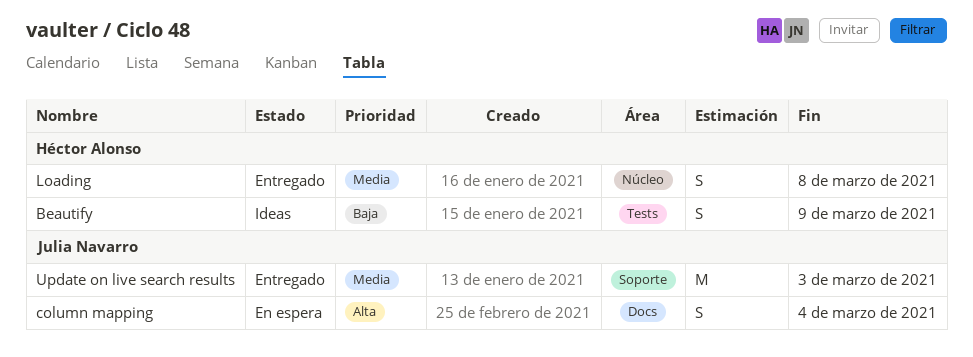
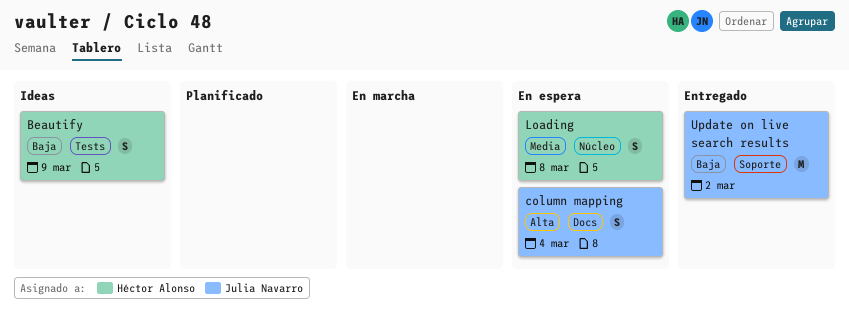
Loading, status: Entregado -> En espera
Update on live search results, priority: Media -> Baja
Update on live search results, due: Mar 3 -> Mar 2

